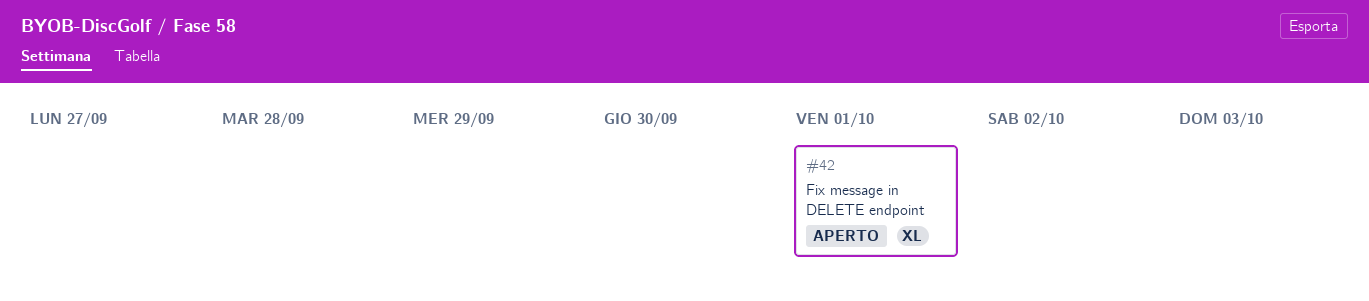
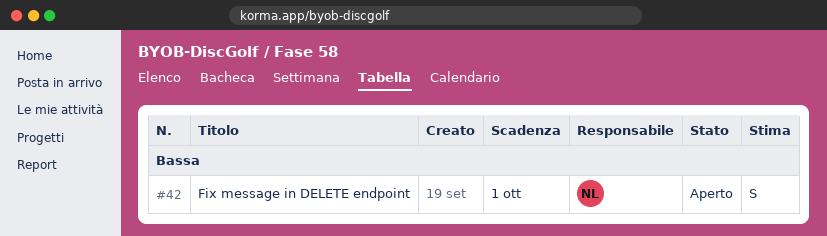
#42, estimate: XL -> S

